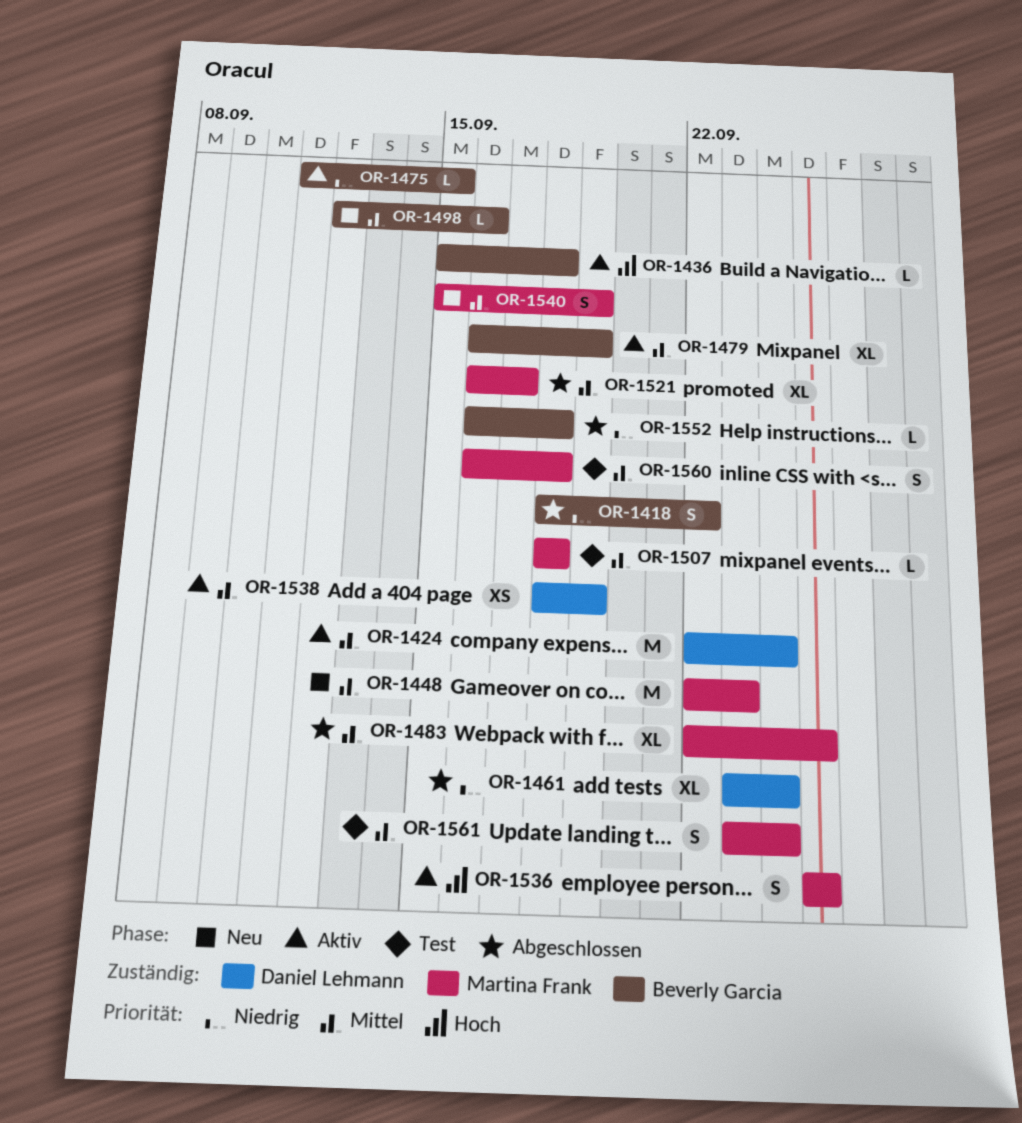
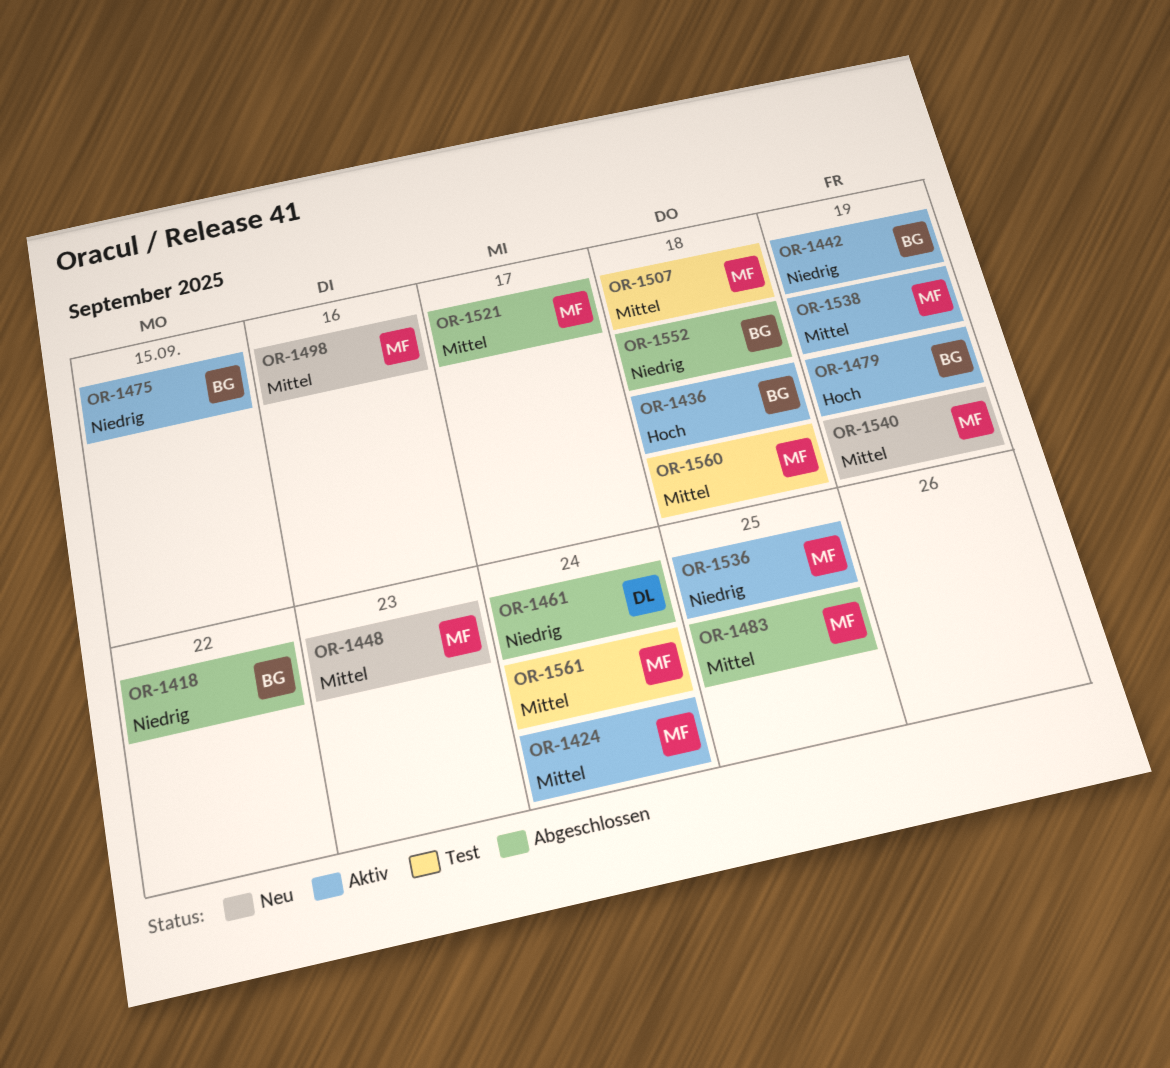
OR-1424, owner: Daniel Lehmann -> Martina Frank
OR-1442: none -> present
OR-1479, priority: Mittel -> Hoch
OR-1498, owner: Beverly Garcia -> Martina Frank
OR-1536, priority: Hoch -> Niedrig
OR-1538, owner: Daniel Lehmann -> Martina Frank

